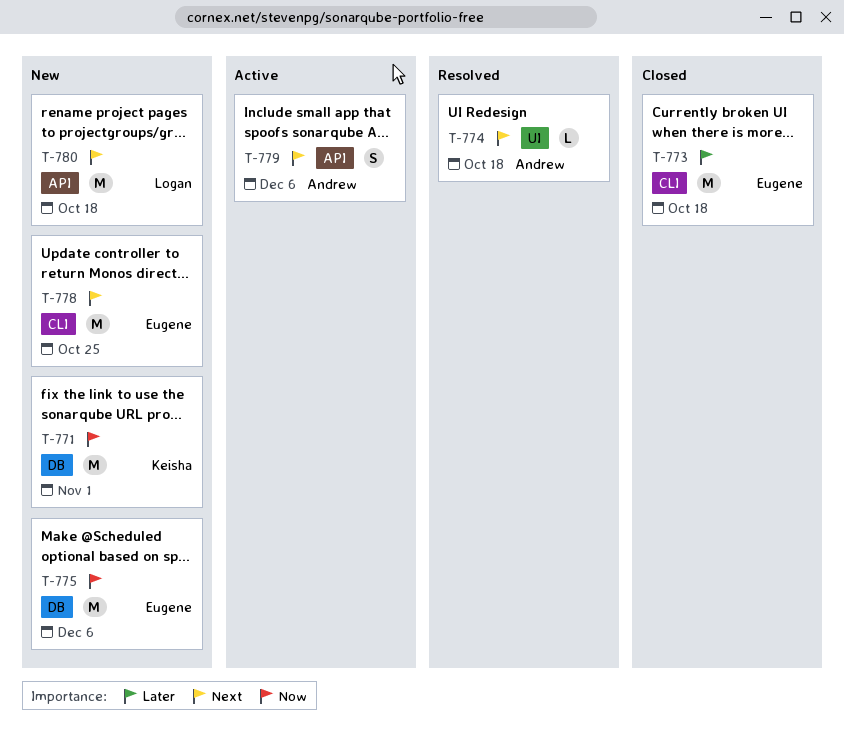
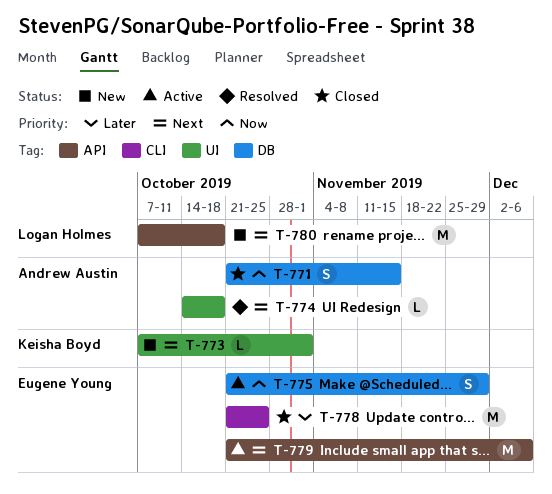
T-771, status: New -> Closed
T-771, owner: Keisha Boyd -> Andrew Austin
T-771, estimate: M -> S
T-771, due: Nov 1 -> Nov 15
T-773, status: Closed -> New
T-773, owner: Eugene Young -> Keisha Boyd
T-773, priority: Later -> Next
T-773, label: CLI -> UI
T-773, estimate: M -> L
T-773, due: Oct 18 -> Nov 1
T-775, status: New -> Active
T-775, estimate: M -> S
T-775, due: Dec 6 -> Nov 29
T-778, status: New -> Closed
T-778, priority: Next -> Later
T-779, owner: Andrew Austin -> Eugene Young
T-779, estimate: S -> M

